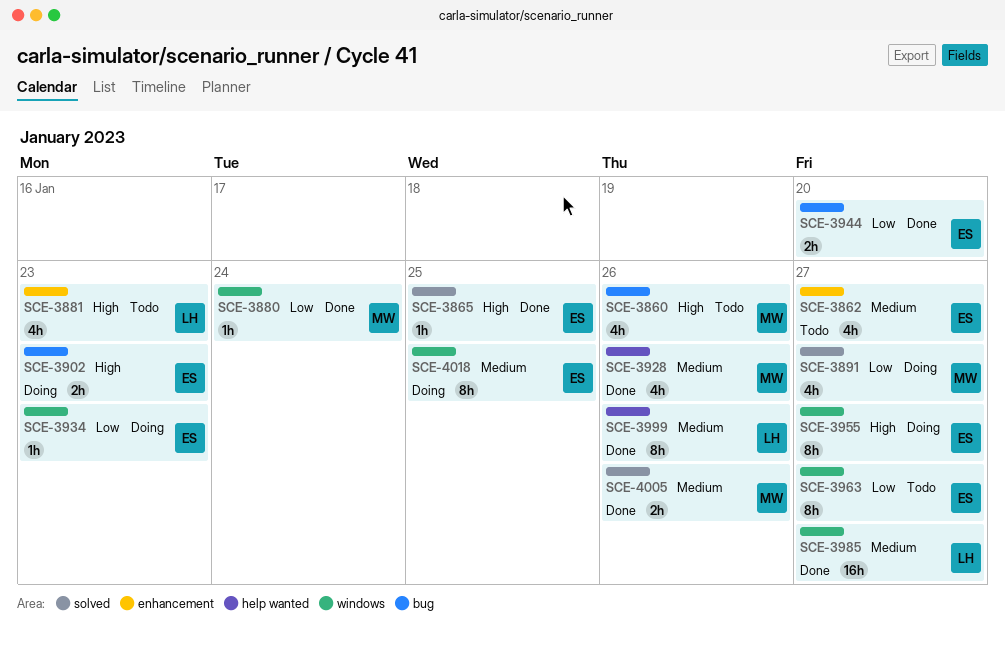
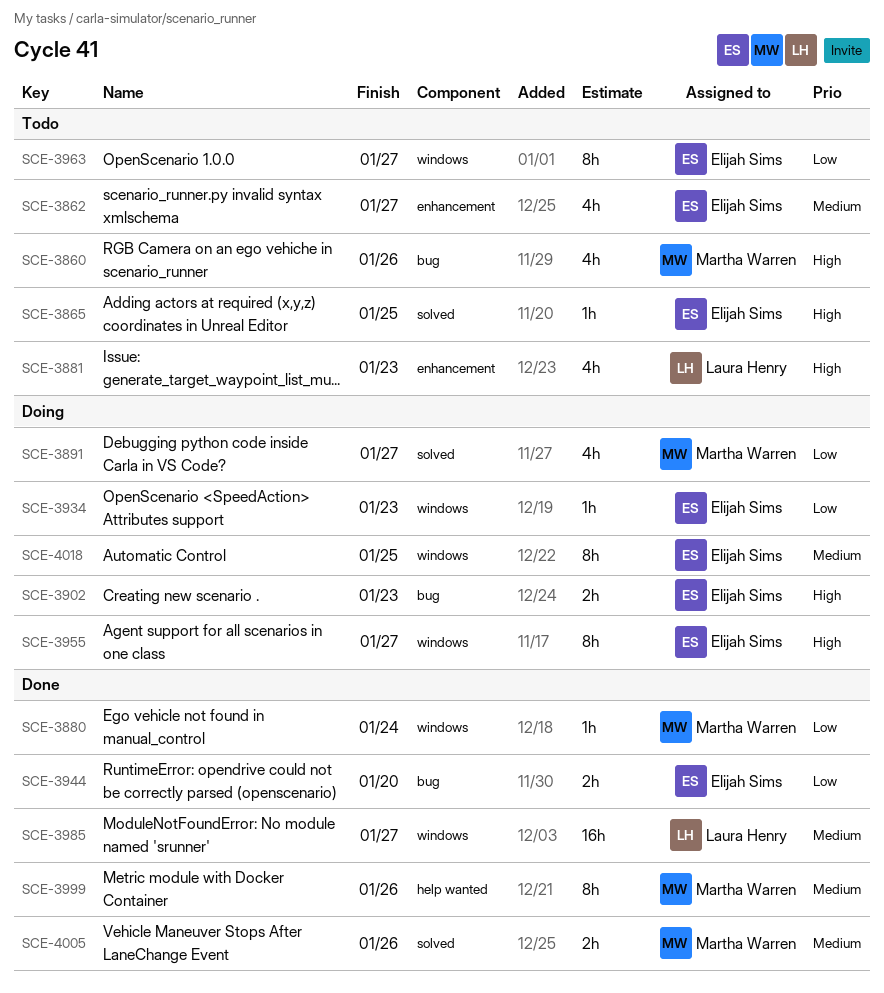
SCE-3865, status: Done -> Todo
SCE-3928: present -> none
SCE-3999, owner: Laura Henry -> Martha Warren

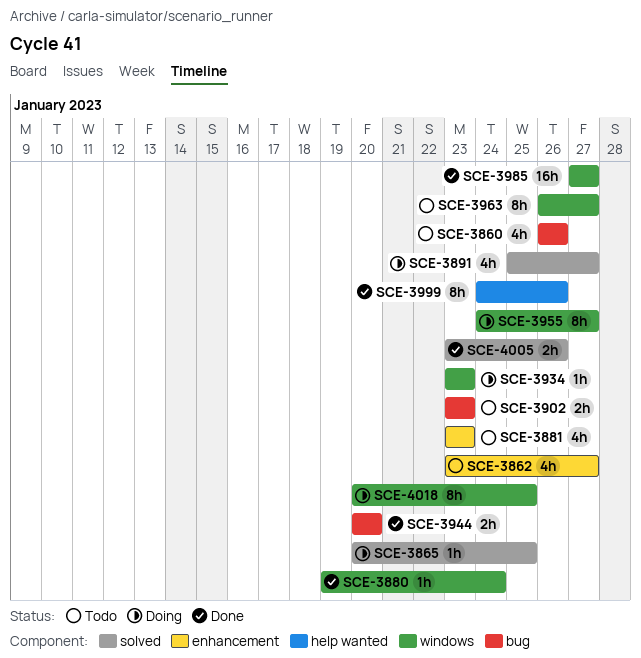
SCE-3865, status: Todo -> Doing
SCE-3902, status: Doing -> Todo

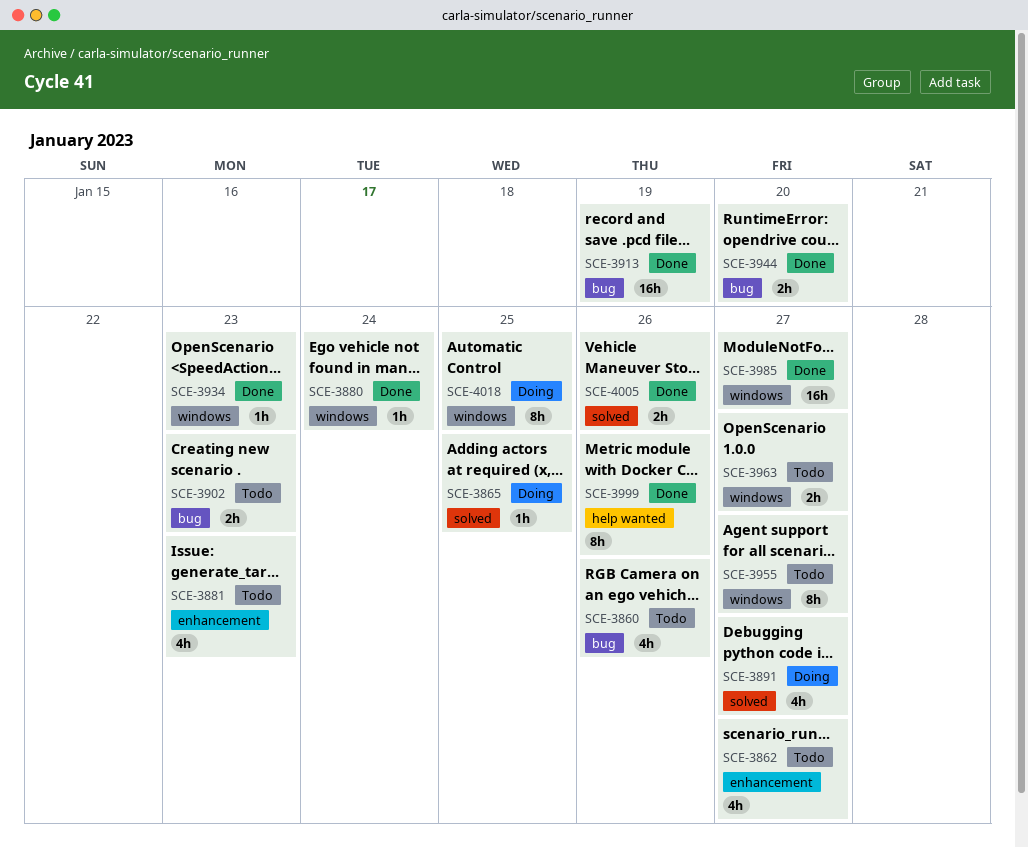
SCE-3913: none -> present
SCE-3934, status: Doing -> Done
SCE-3955, status: Doing -> Todo
SCE-3963, estimate: 8h -> 2h

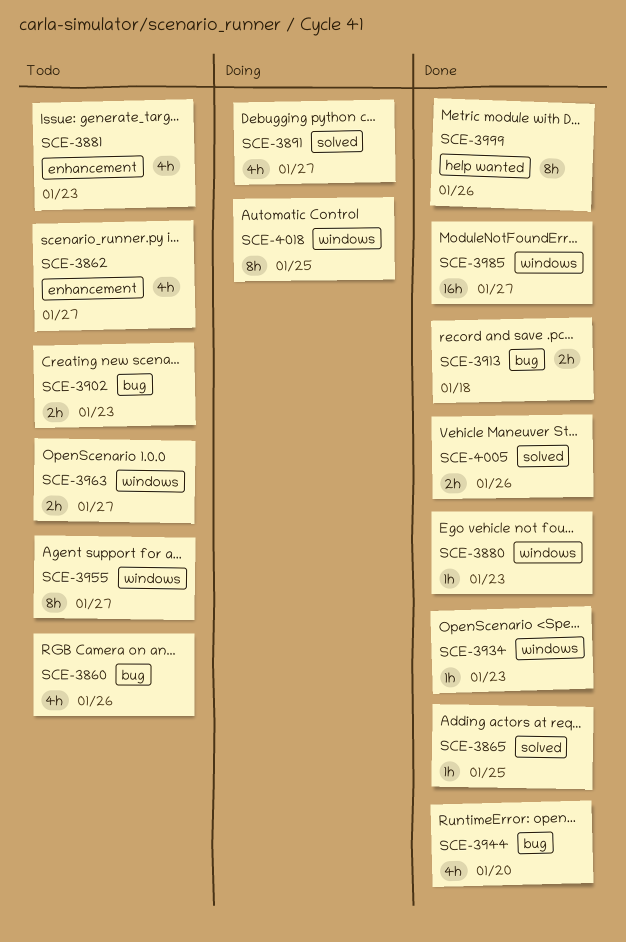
SCE-3865, status: Doing -> Done
SCE-3880, due: Jan 24 -> Jan 23
SCE-3913, estimate: 16h -> 2h
SCE-3913, due: Jan 19 -> Jan 18
SCE-3944, estimate: 2h -> 4h

